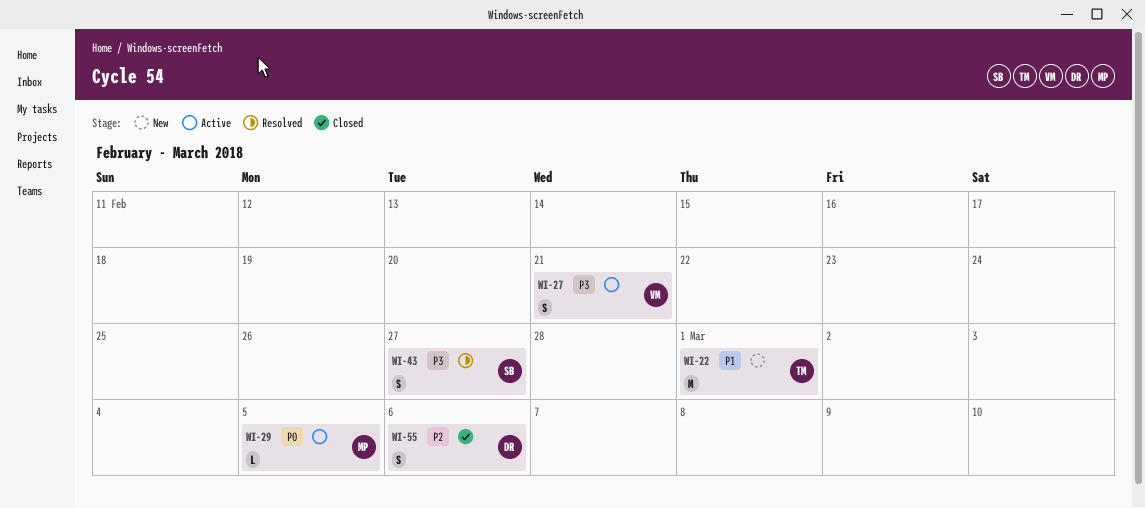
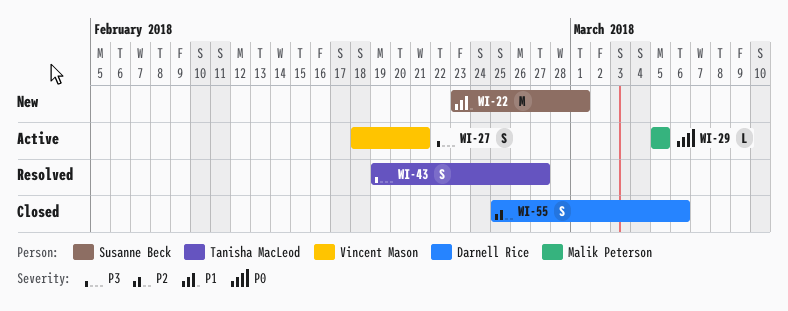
WI-22, owner: Tanisha MacLeod -> Susanne Beck
WI-43, owner: Susanne Beck -> Tanisha MacLeod

